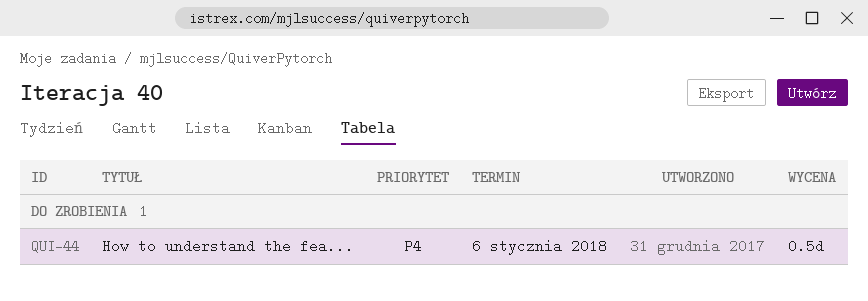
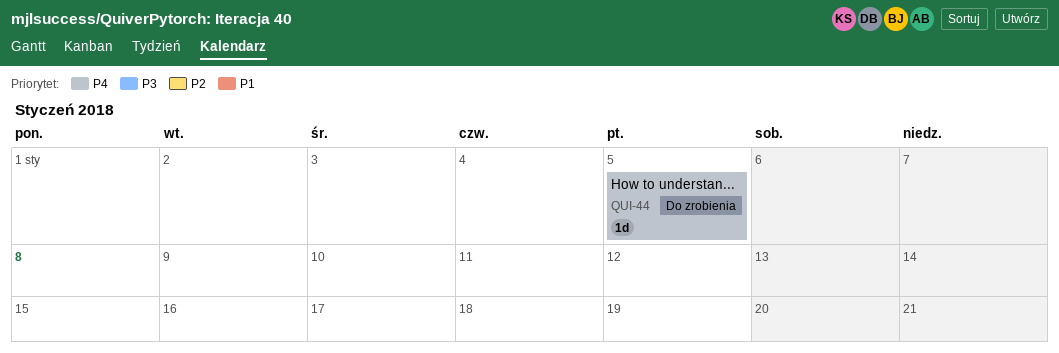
QUI-44, estimate: 0.5d -> 1d
QUI-44, due: Jan 6 -> Jan 5

